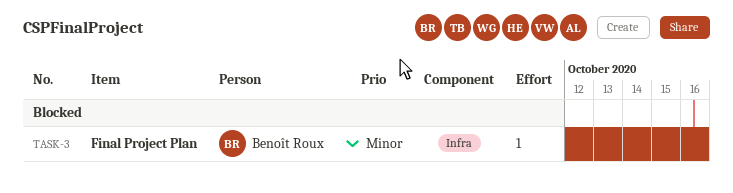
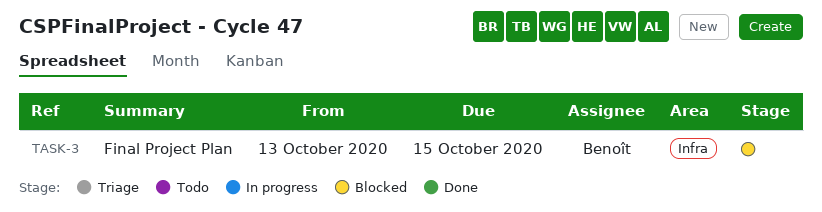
TASK-3, start: Oct 12 -> Oct 13
TASK-3, due: Oct 16 -> Oct 15

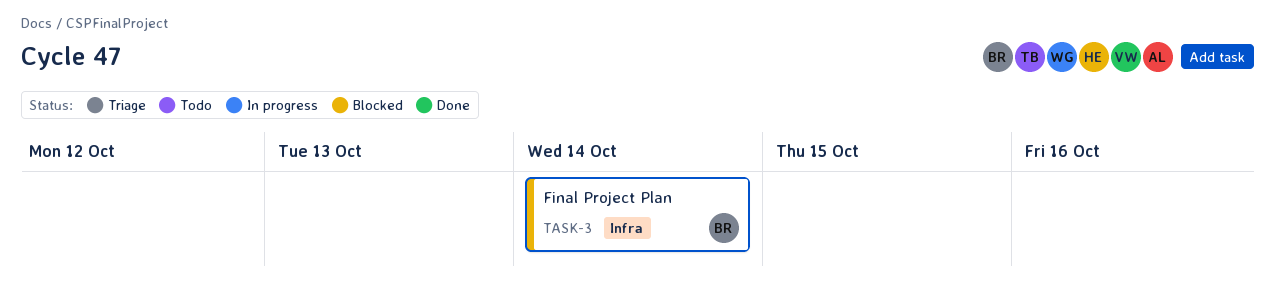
TASK-3, due: Oct 15 -> Oct 14

